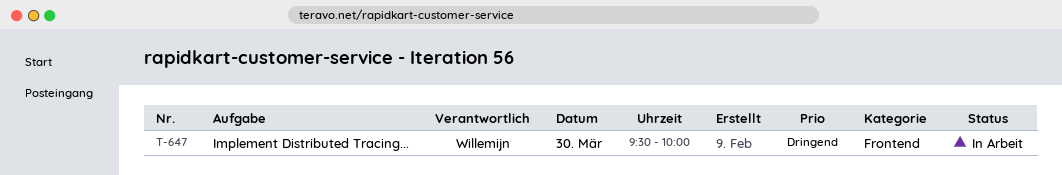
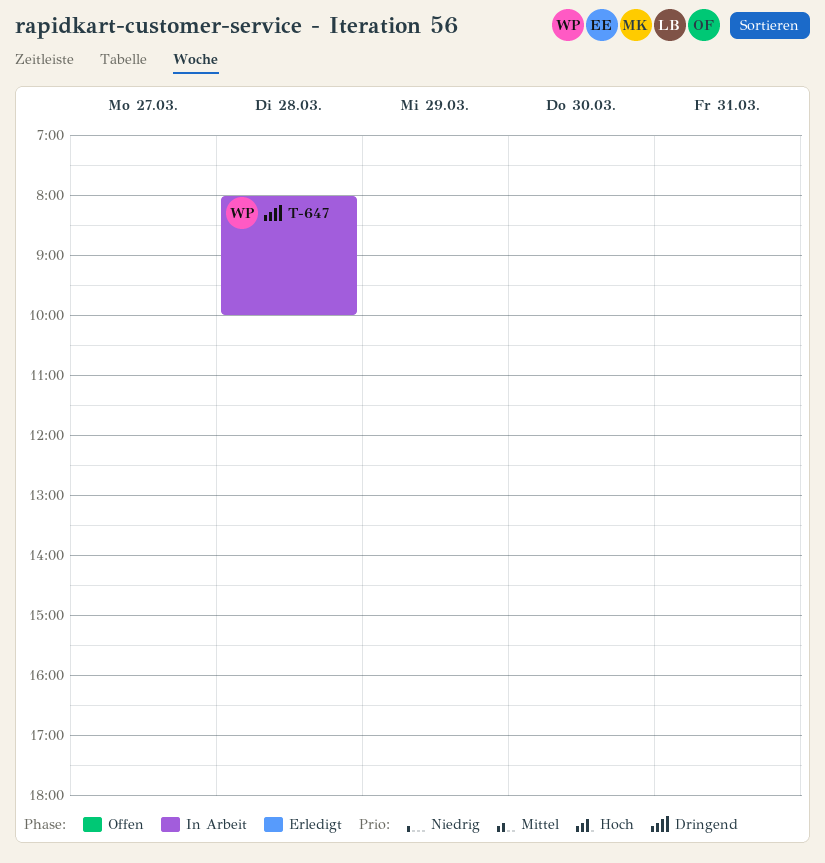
T-647, day: Mar 30 -> Mar 28
T-647, begins: 09:30 -> 08:00

